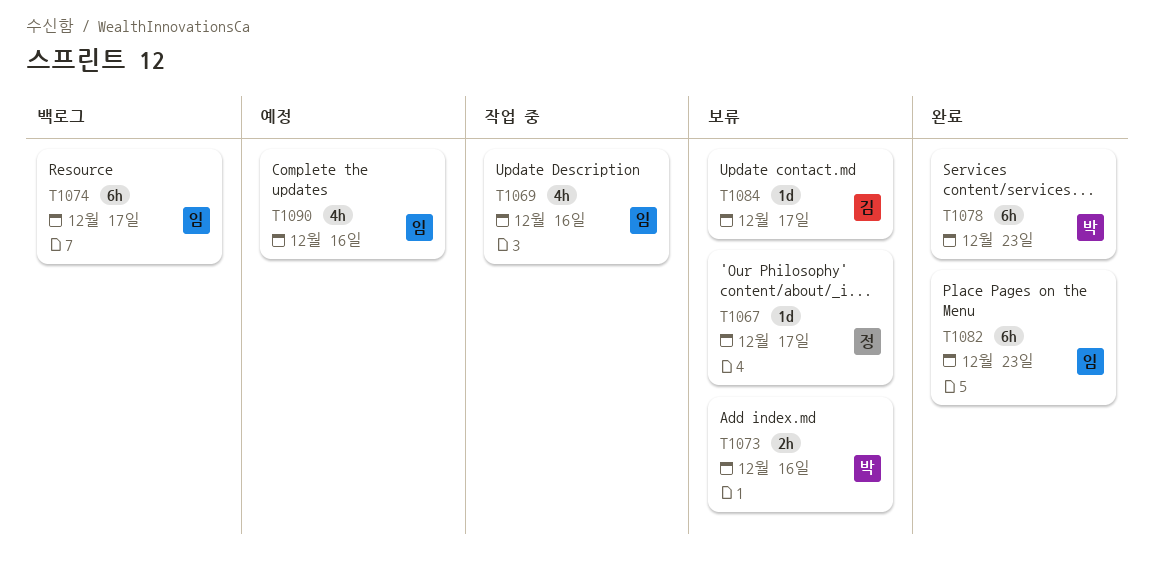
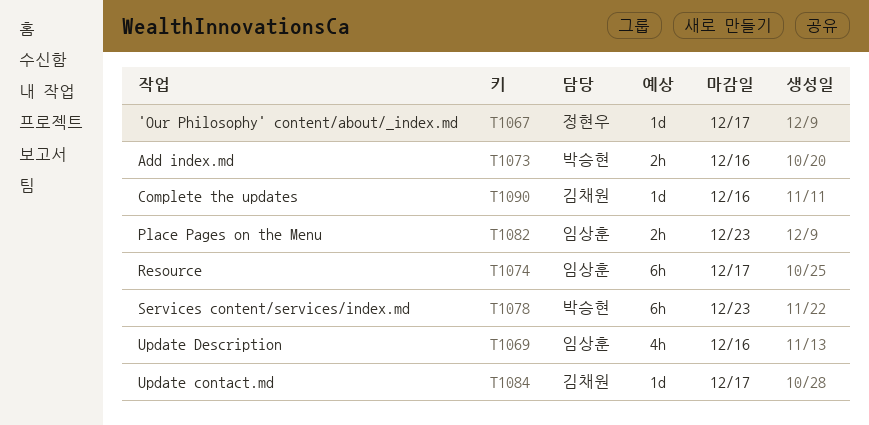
T1082, estimate: 6h -> 2h
T1090, owner: 임상훈 -> 김채원
T1090, estimate: 4h -> 1d

